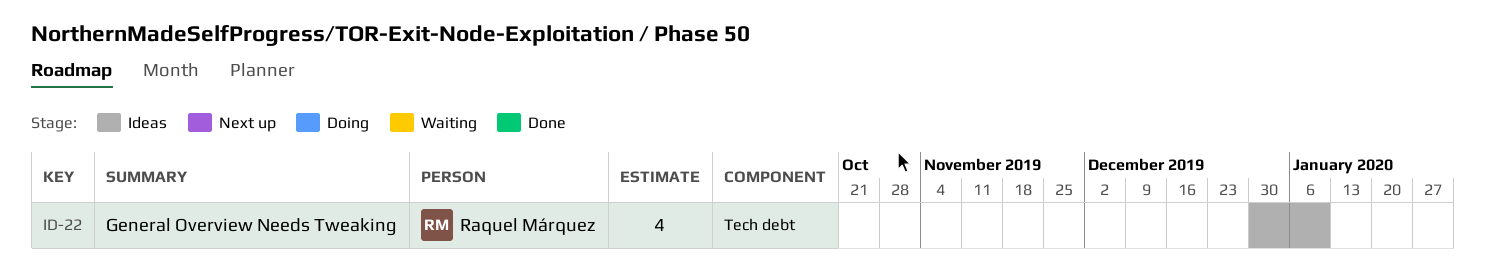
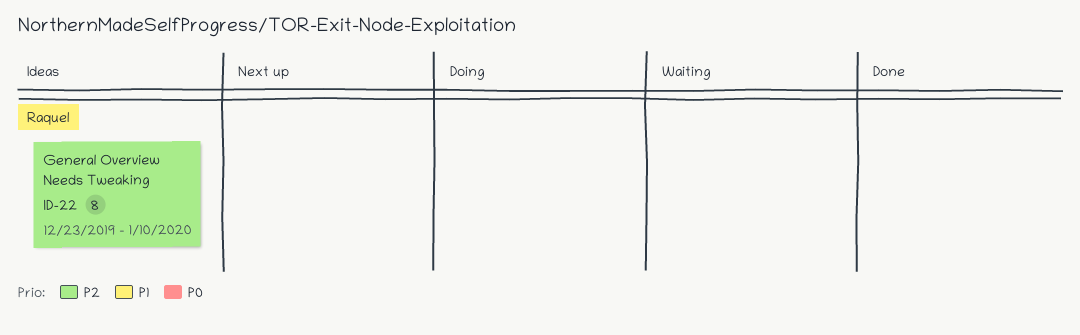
ID-22, estimate: 4 -> 8
ID-22, start: Dec 30 -> Dec 23

